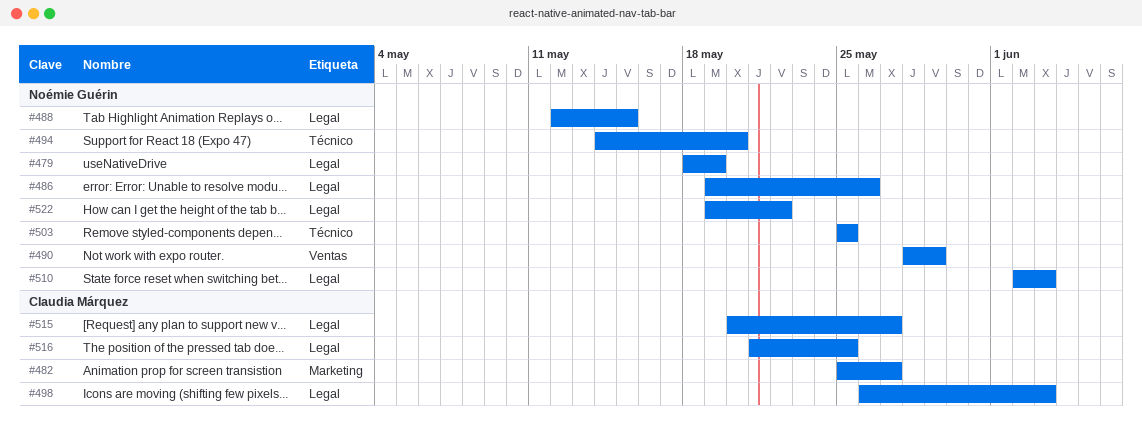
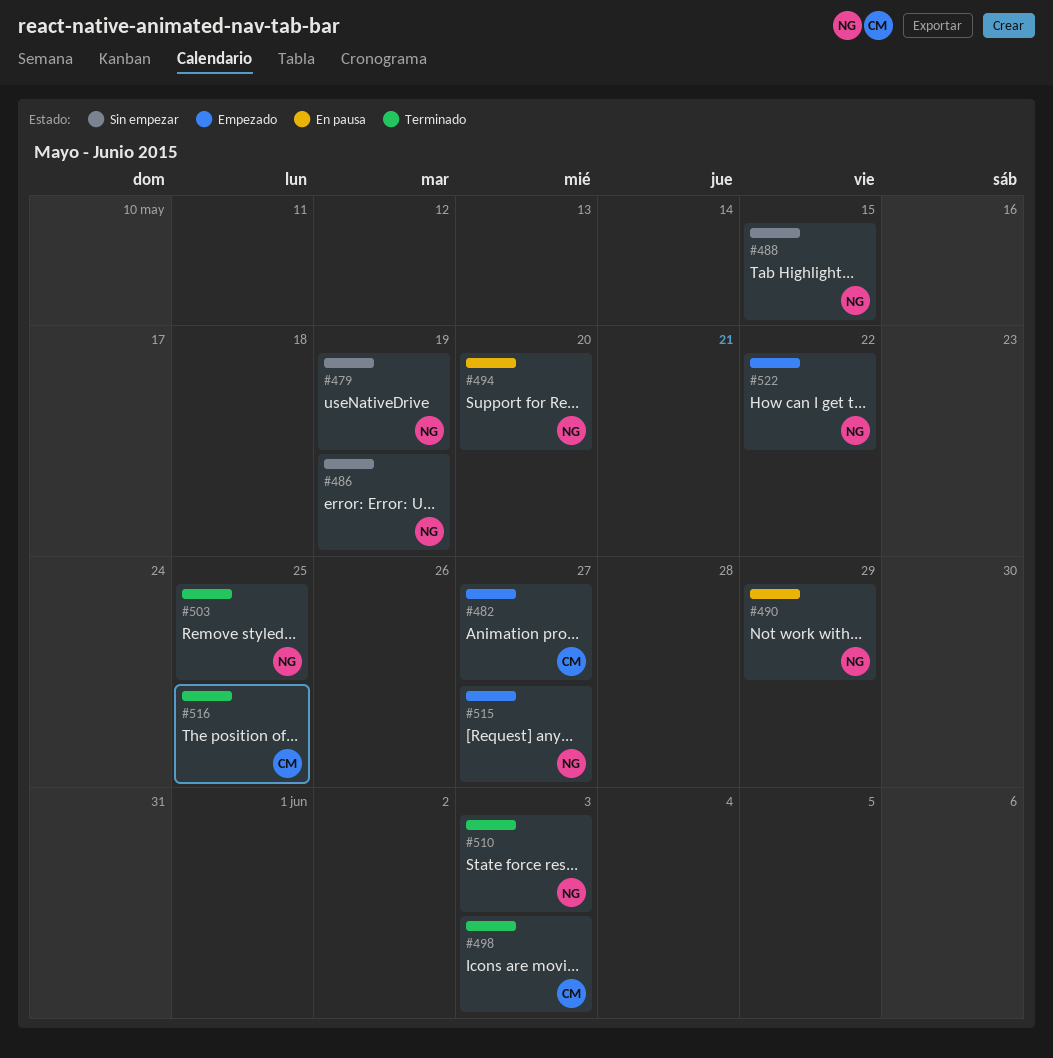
#486, due: May 26 -> May 19
#515, owner: Claudia Márquez -> Noémie Guérin

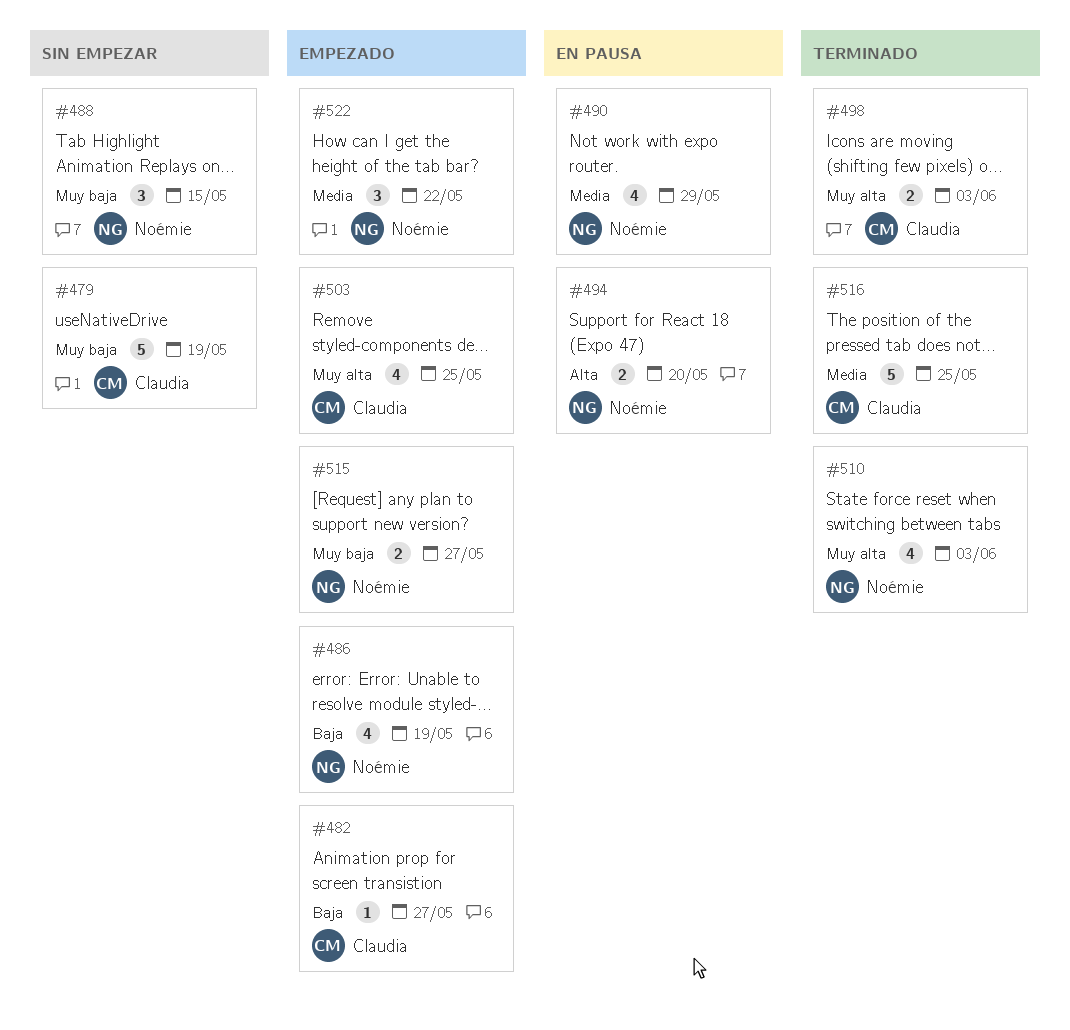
#479, owner: Noémie -> Claudia
#486, status: Sin empezar -> Empezado
#503, status: Terminado -> Empezado
#503, owner: Noémie -> Claudia

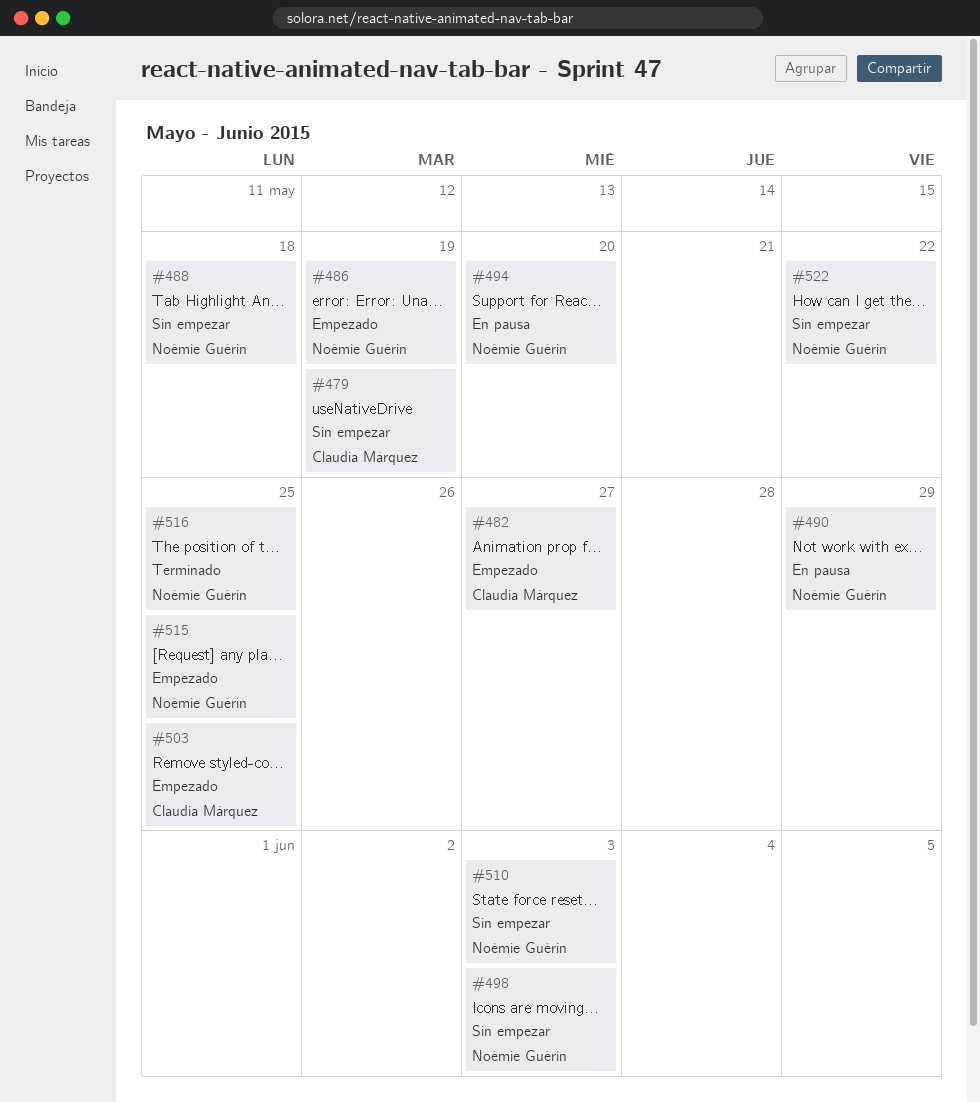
#488, due: May 15 -> May 18
#498, status: Terminado -> Sin empezar
#498, owner: Claudia Márquez -> Noémie Guérin
#510, status: Terminado -> Sin empezar
#515, due: May 27 -> May 25
#516, owner: Claudia Márquez -> Noémie Guérin
#522, status: Empezado -> Sin empezar

